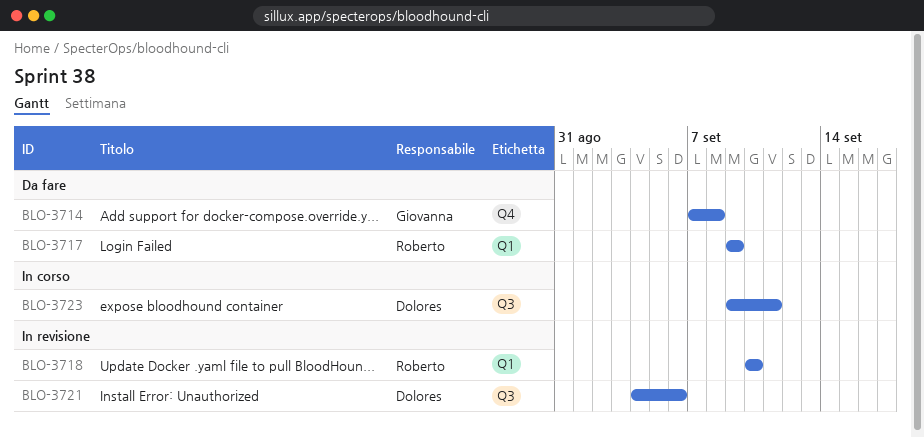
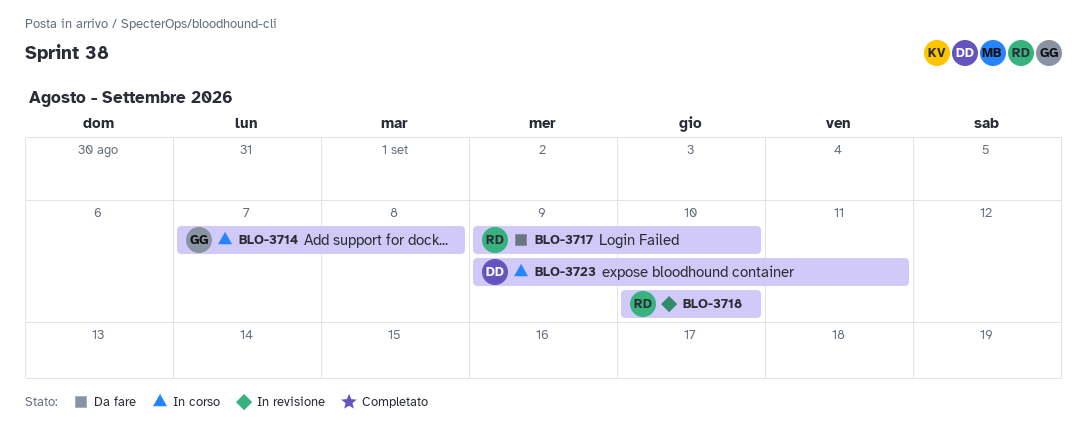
BLO-3714, status: Da fare -> In corso
BLO-3717, due: Sep 9 -> Sep 10
BLO-3721: present -> none

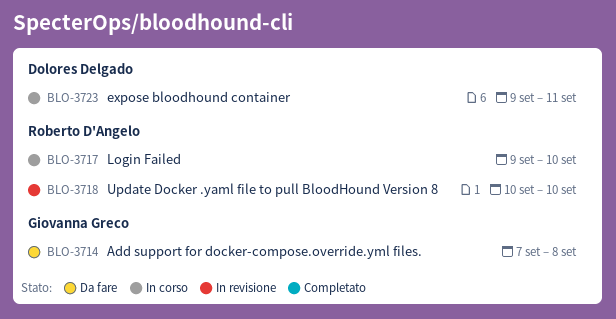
BLO-3714, status: In corso -> Da fare
BLO-3717, status: Da fare -> In corso

